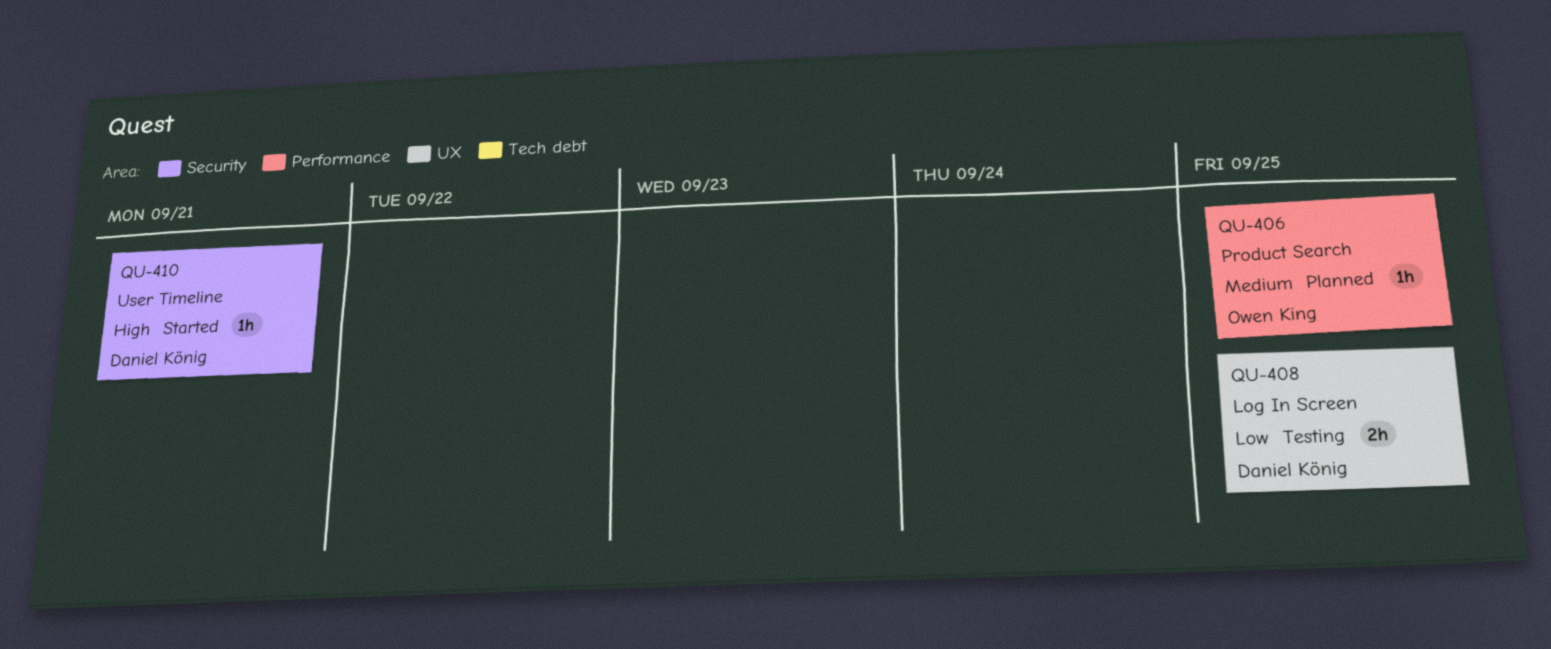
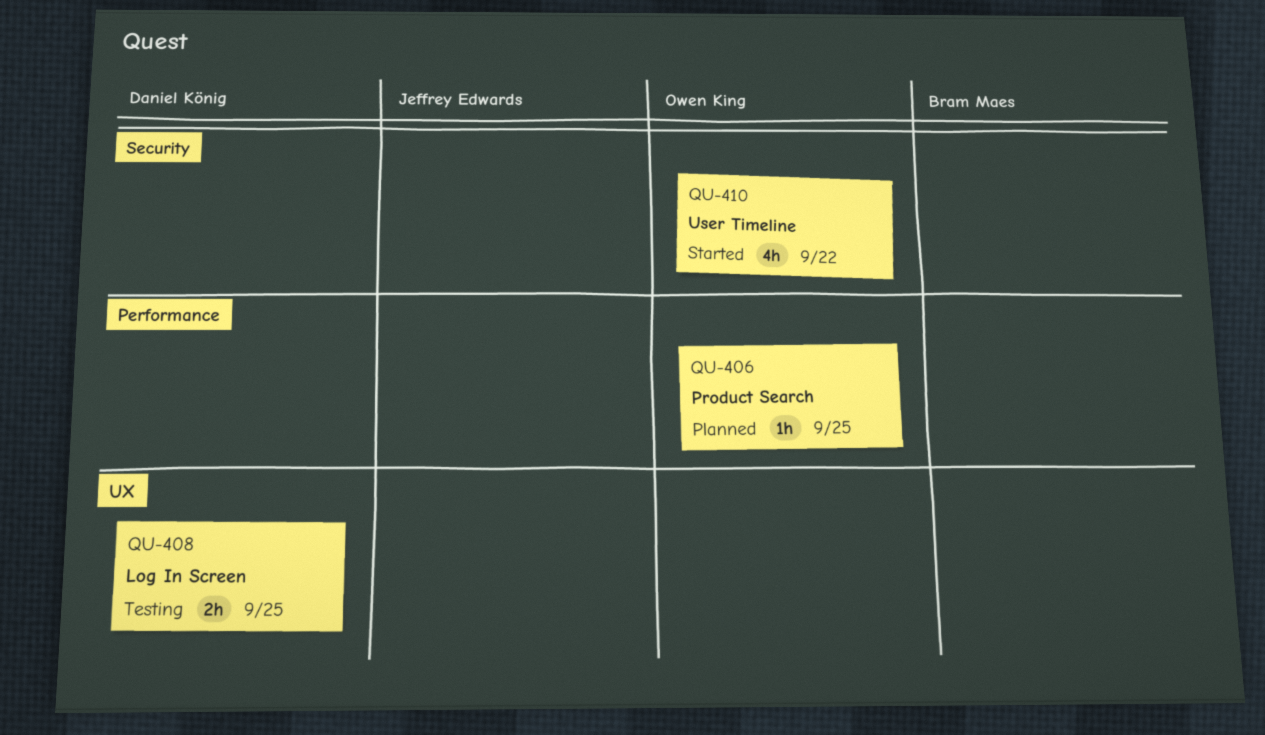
QU-410, owner: Daniel König -> Owen King
QU-410, estimate: 1h -> 4h
QU-410, due: Sep 21 -> Sep 22

